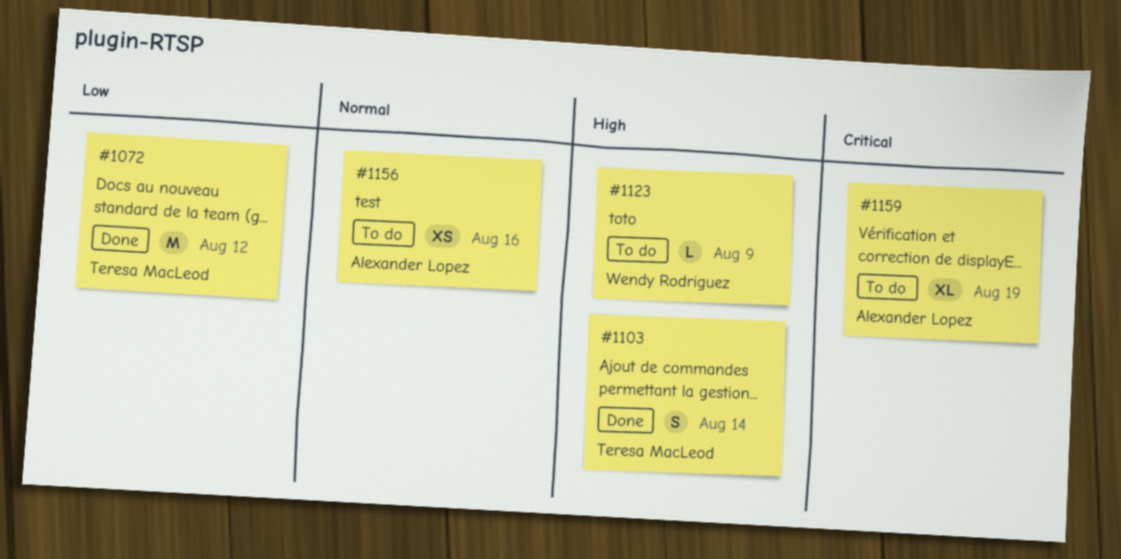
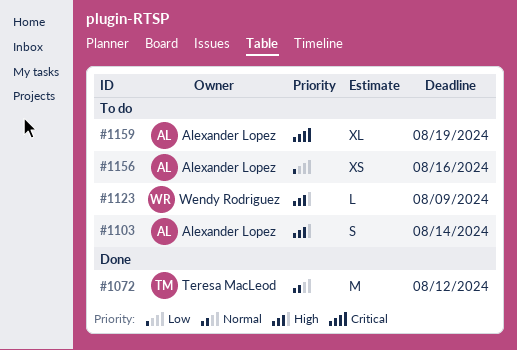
#1072, priority: Low -> Normal
#1103, status: Done -> To do
#1103, owner: Teresa MacLeod -> Alexander Lopez
#1156, priority: Normal -> Low

